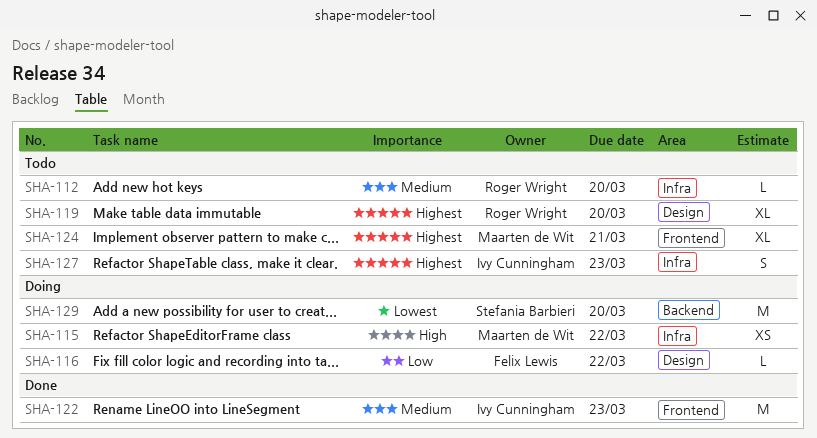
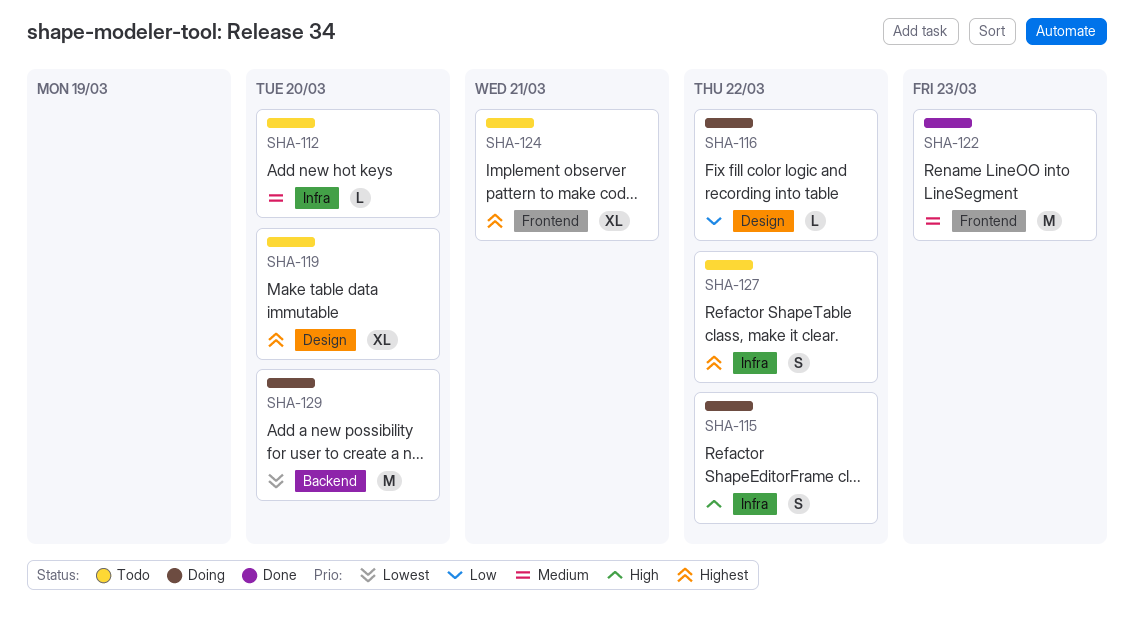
SHA-115, estimate: XS -> S
SHA-127, due: Mar 23 -> Mar 22

